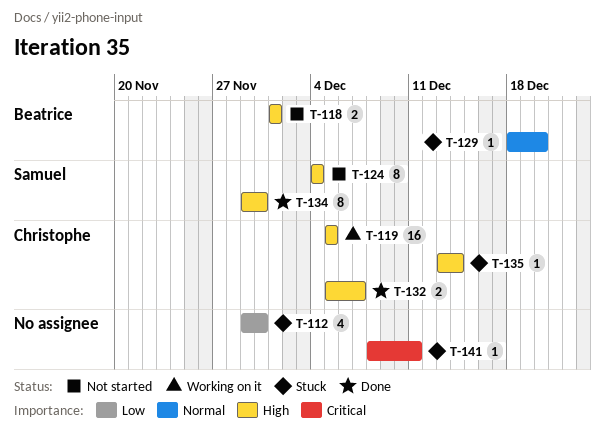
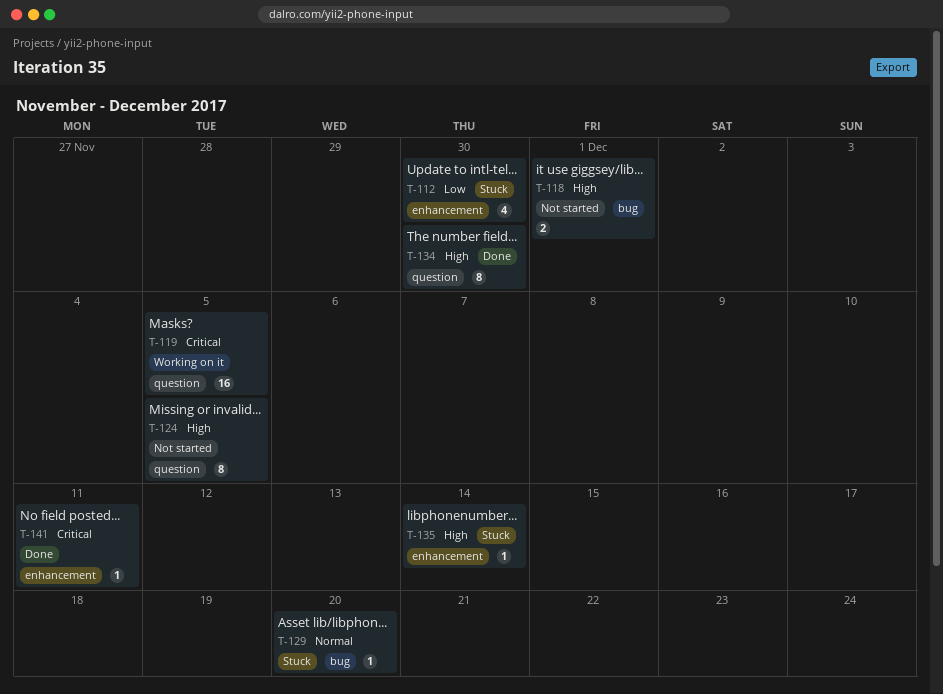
T-119, priority: High -> Critical
T-124, due: Dec 4 -> Dec 5
T-132: present -> none
T-141, status: Stuck -> Done

